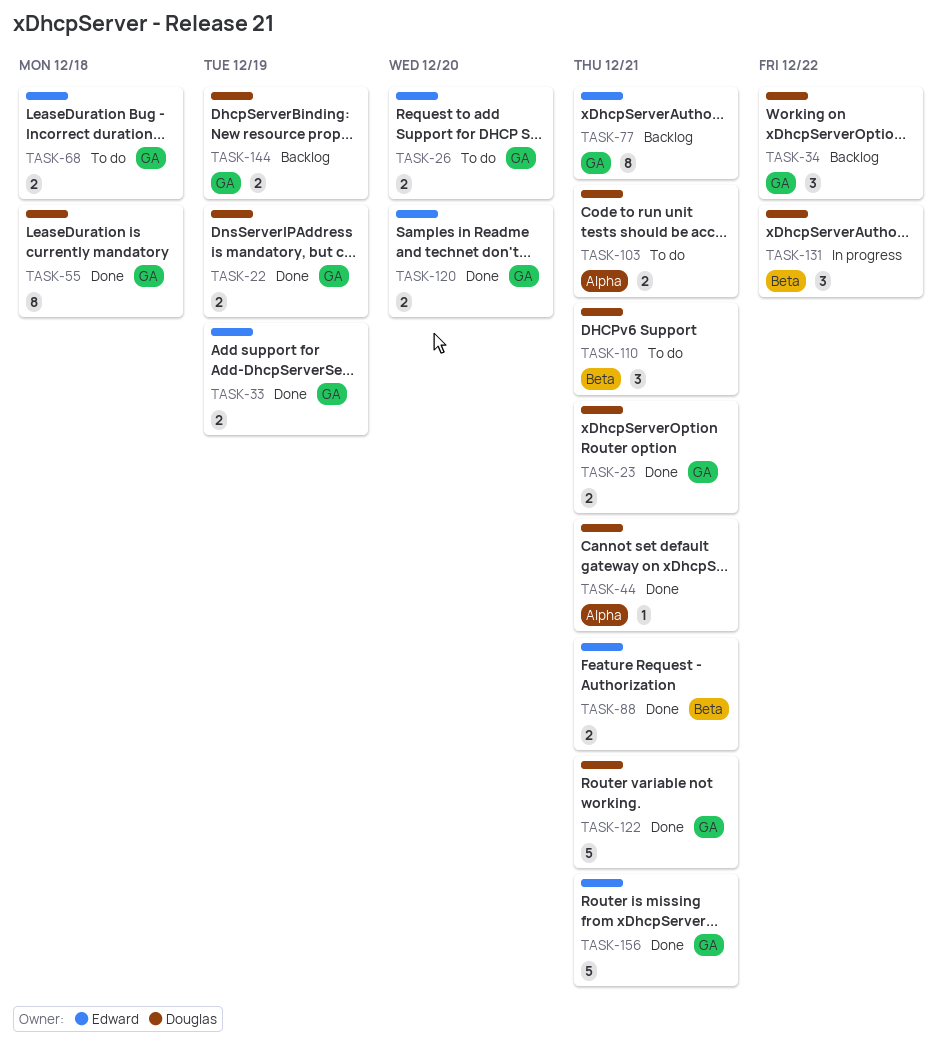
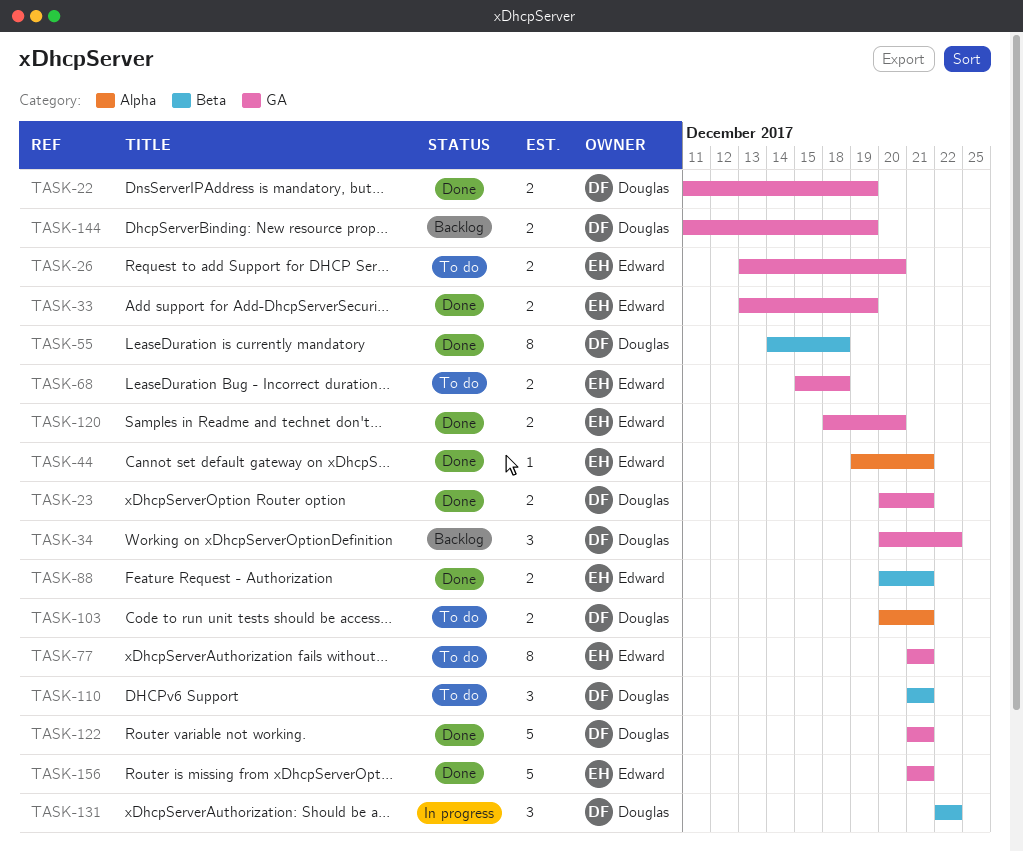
TASK-44, owner: Douglas -> Edward
TASK-55, label: GA -> Beta
TASK-77, status: Backlog -> To do

